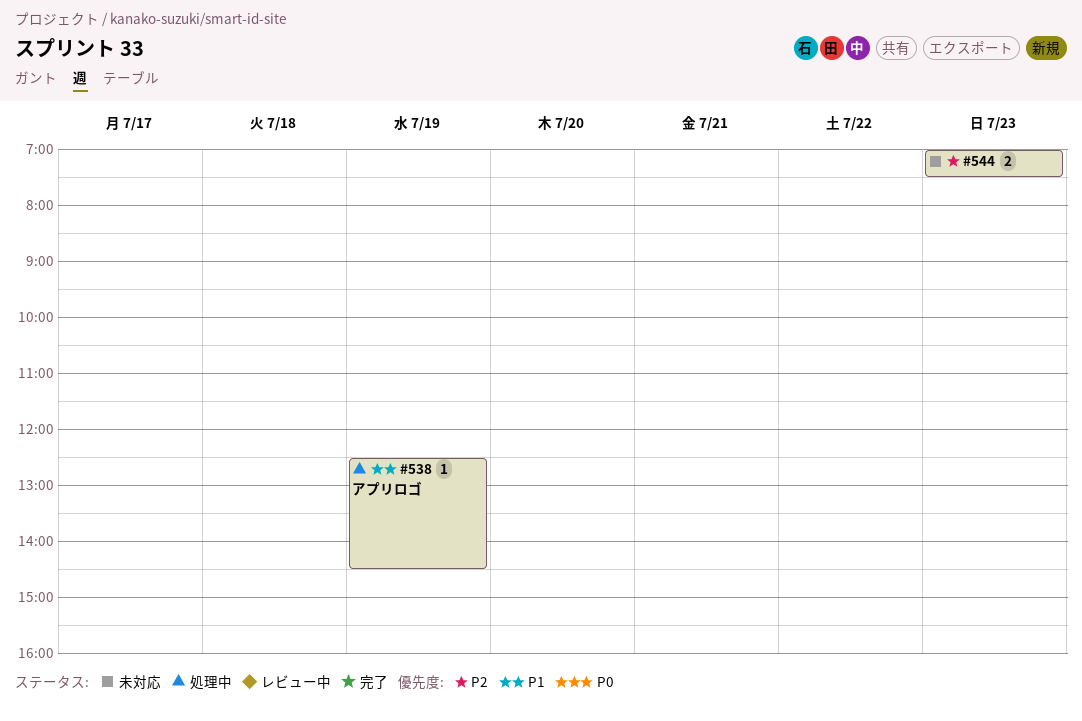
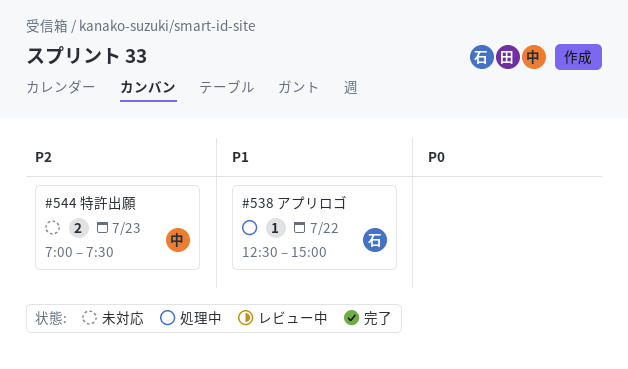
#538, day: Jul 19 -> Jul 22
#538, ends: 14:30 -> 15:00

